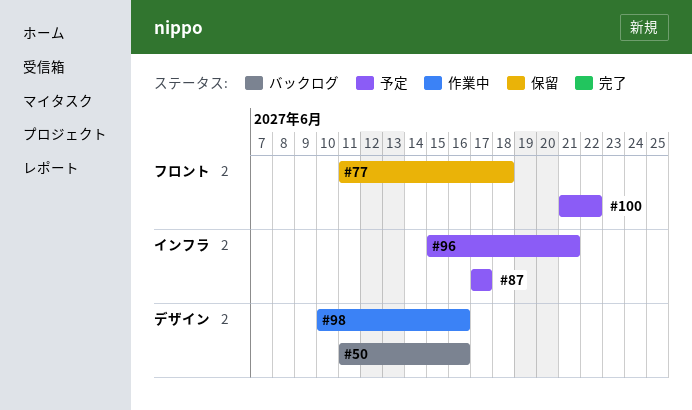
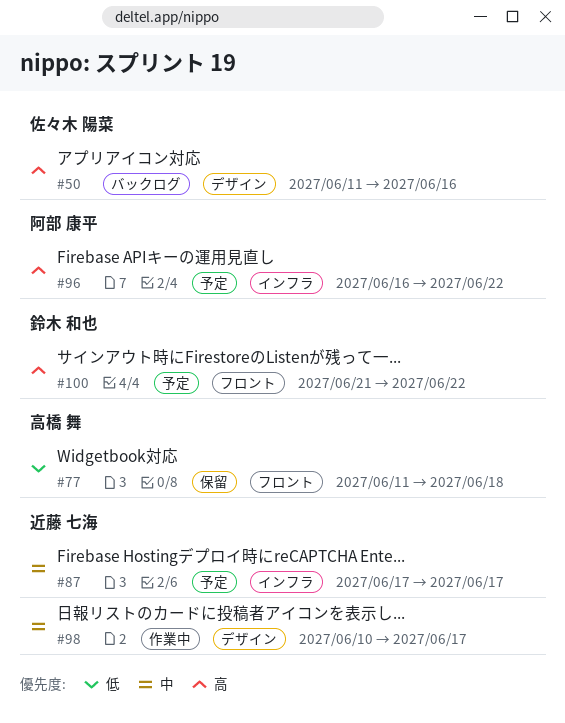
#96, start: Jun 15 -> Jun 16
#96, due: Jun 21 -> Jun 22
#98, due: Jun 16 -> Jun 17

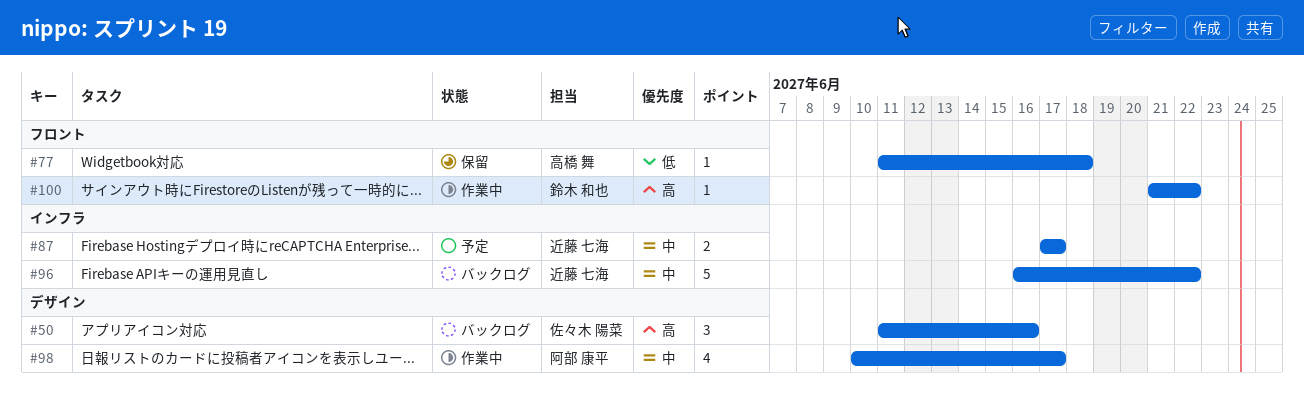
#96, status: 予定 -> バックログ
#96, owner: 阿部 康平 -> 近藤 七海
#96, priority: 高 -> 中
#98, owner: 近藤 七海 -> 阿部 康平
#100, status: 予定 -> 作業中

